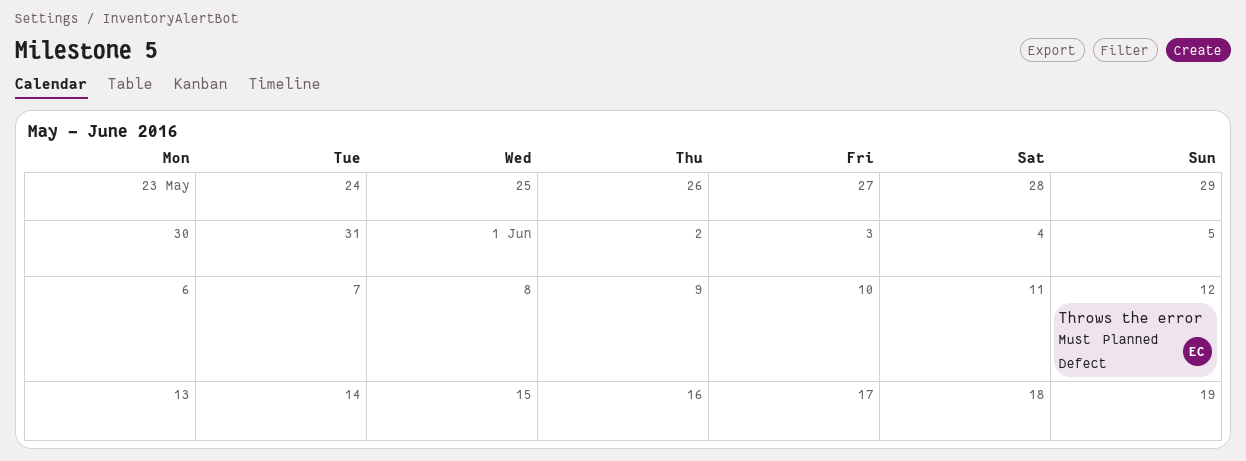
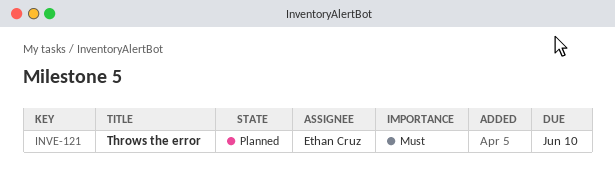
Throws the error, due: Jun 12 -> Jun 10

